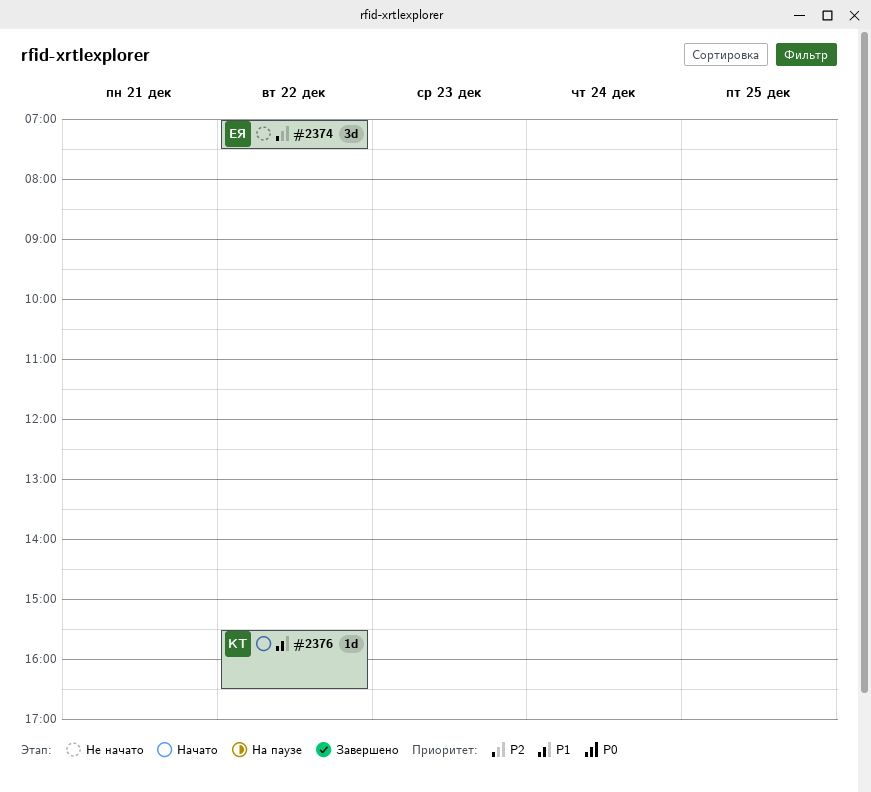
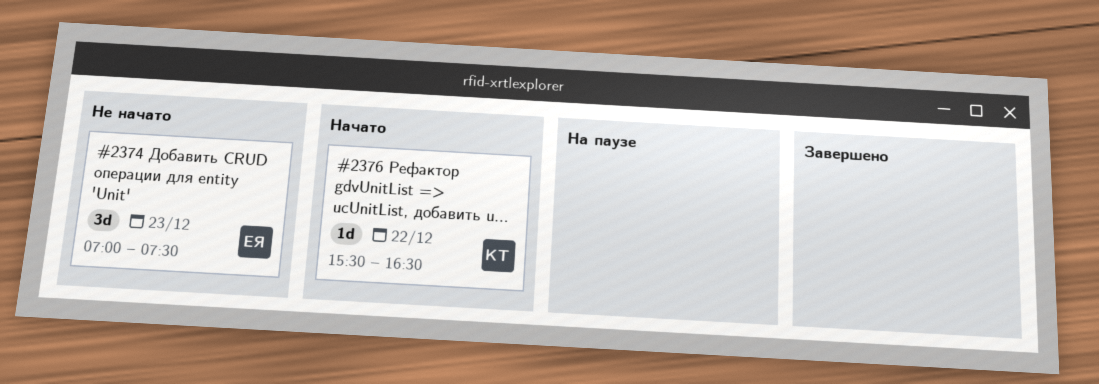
#2374, day: Dec 22 -> Dec 23

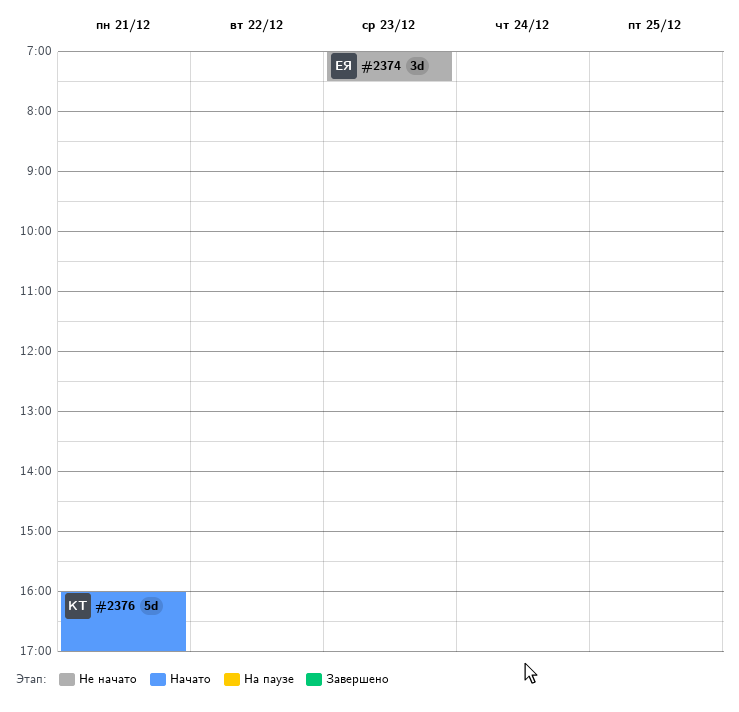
#2376, estimate: 1d -> 5d
#2376, day: Dec 22 -> Dec 21
#2376, begins: 15:30 -> 16:00
#2376, ends: 16:30 -> 17:00

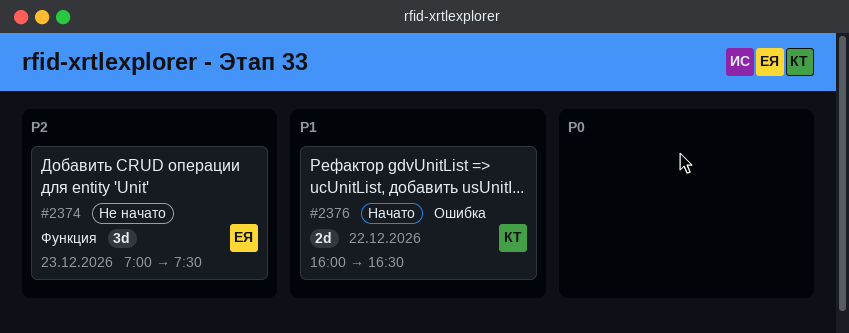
#2376, estimate: 5d -> 2d
#2376, day: Dec 21 -> Dec 22
#2376, ends: 17:00 -> 16:30

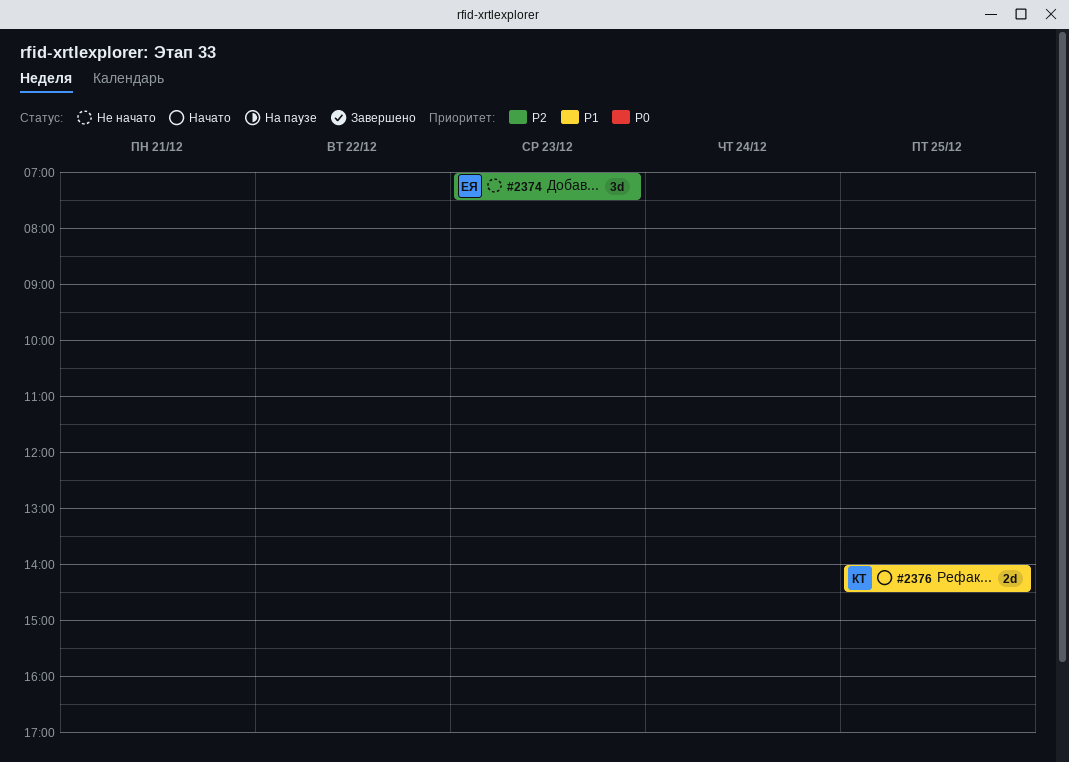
#2376, day: Dec 22 -> Dec 25
#2376, begins: 16:00 -> 14:00
#2376, ends: 16:30 -> 14:30

